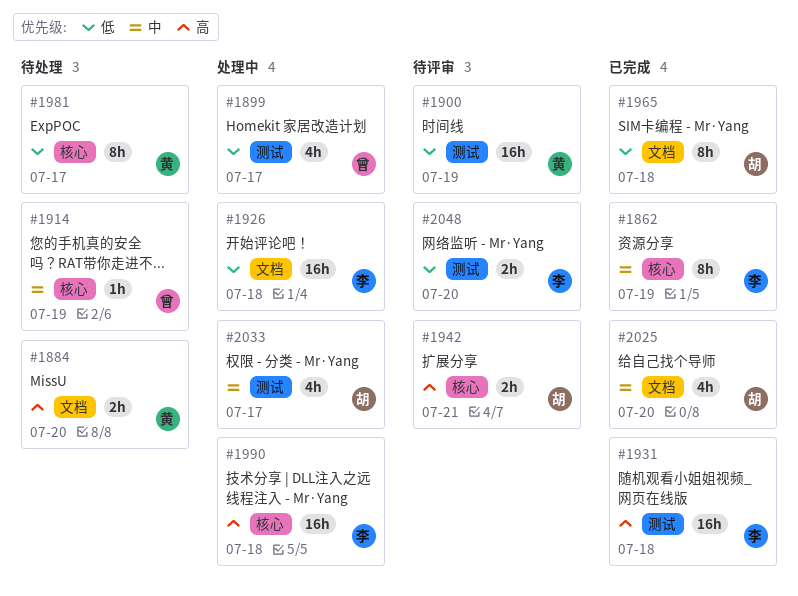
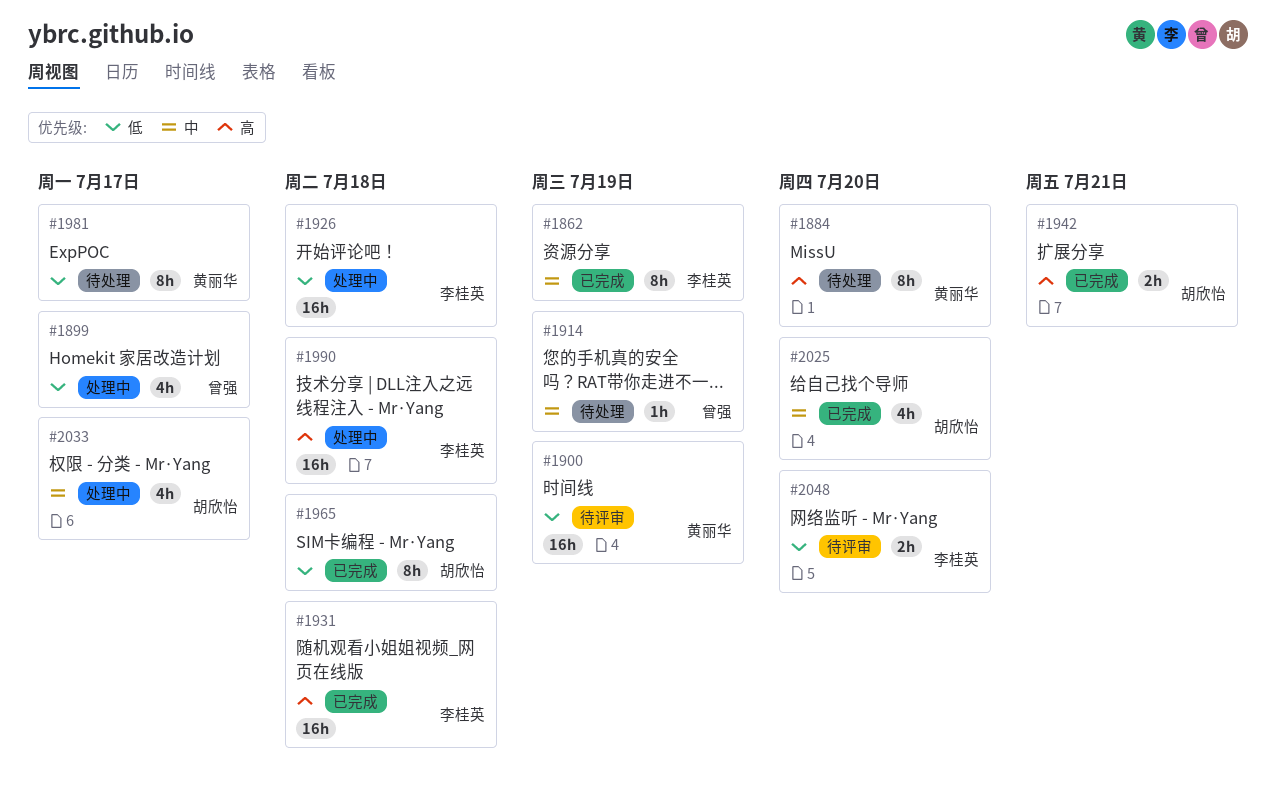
#1884, estimate: 2h -> 8h
#1942, status: 待评审 -> 已完成

